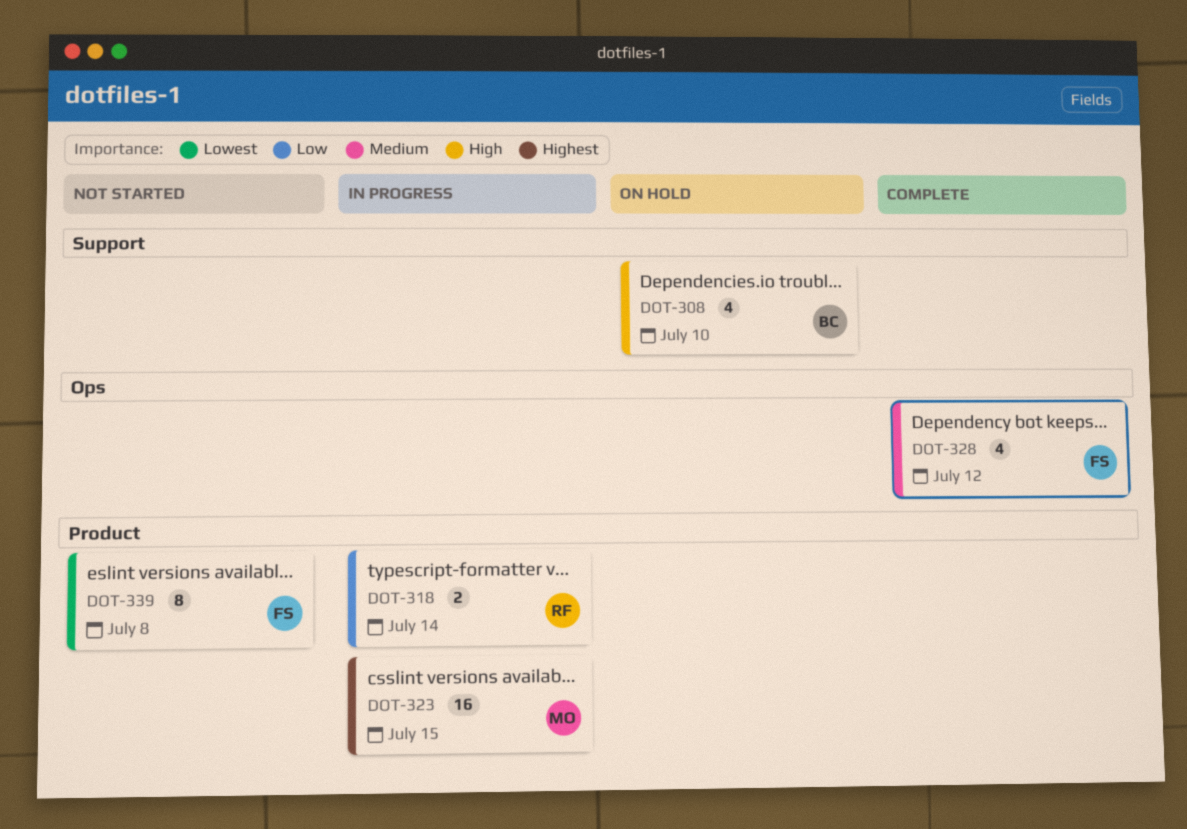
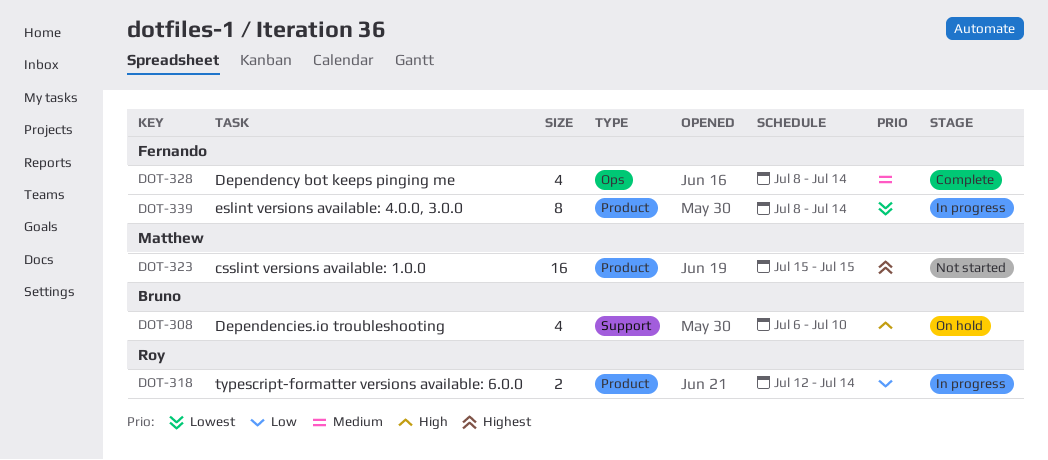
DOT-323, status: In progress -> Not started
DOT-328, due: Jul 12 -> Jul 14
DOT-339, status: Not started -> In progress
DOT-339, due: Jul 8 -> Jul 14

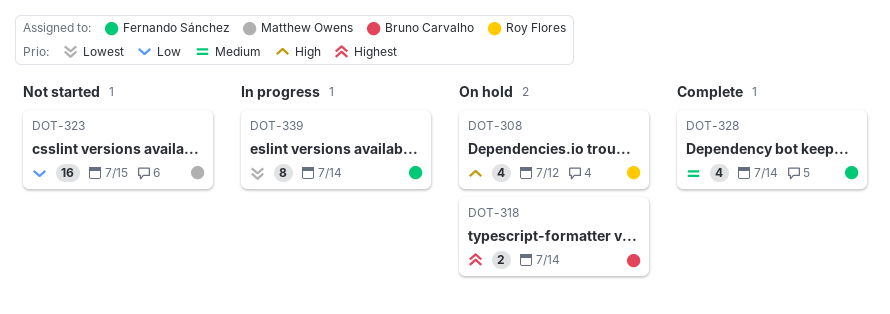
DOT-308, owner: Bruno Carvalho -> Roy Flores
DOT-308, due: Jul 10 -> Jul 12
DOT-318, status: In progress -> On hold
DOT-318, owner: Roy Flores -> Bruno Carvalho
DOT-318, priority: Low -> Highest
DOT-323, priority: Highest -> Low

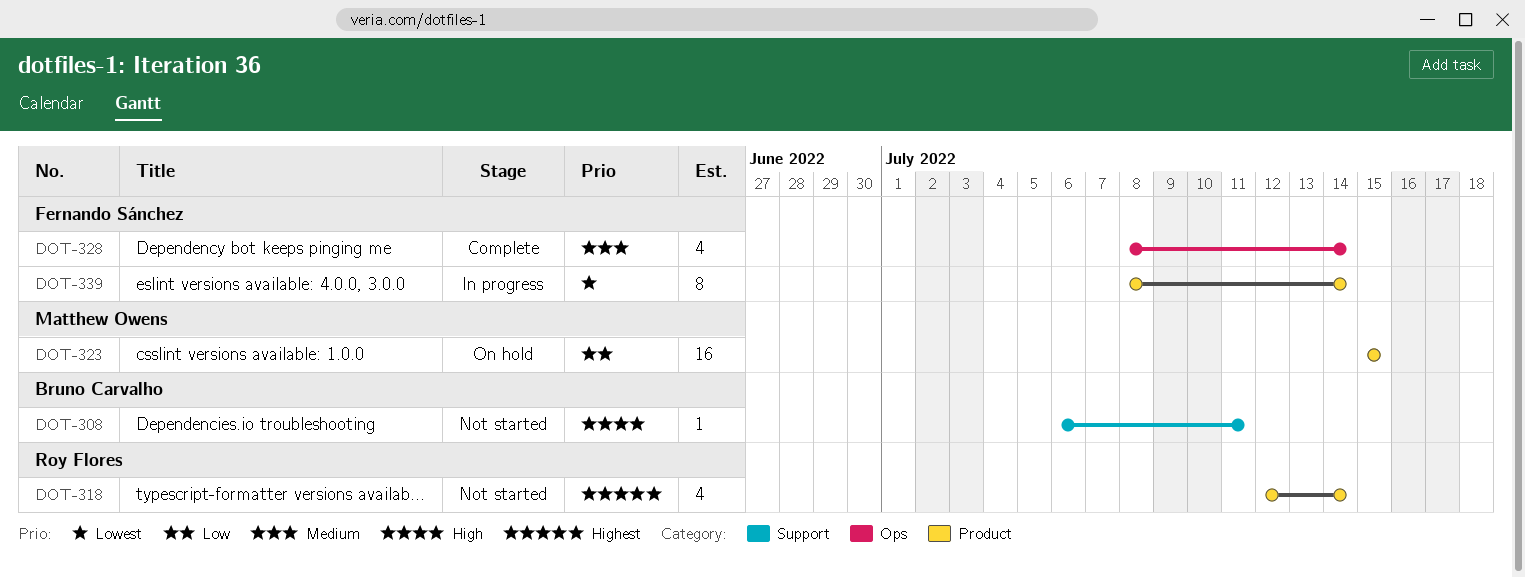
DOT-308, status: On hold -> Not started
DOT-308, owner: Roy Flores -> Bruno Carvalho
DOT-308, estimate: 4 -> 1
DOT-308, due: Jul 12 -> Jul 11
DOT-318, status: On hold -> Not started
DOT-318, owner: Bruno Carvalho -> Roy Flores
DOT-318, estimate: 2 -> 4
DOT-323, status: Not started -> On hold

